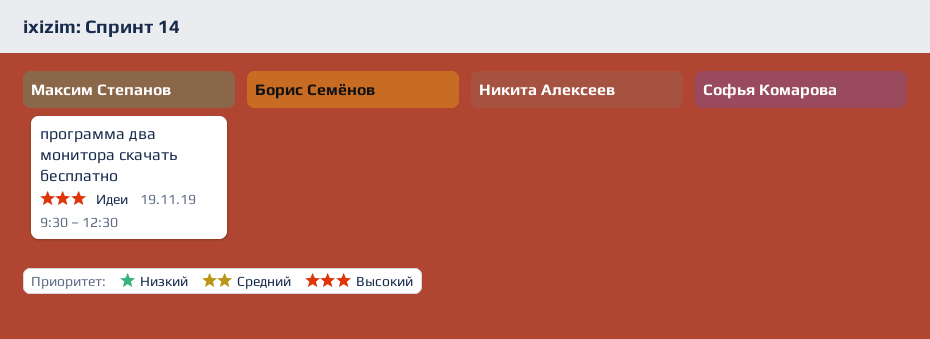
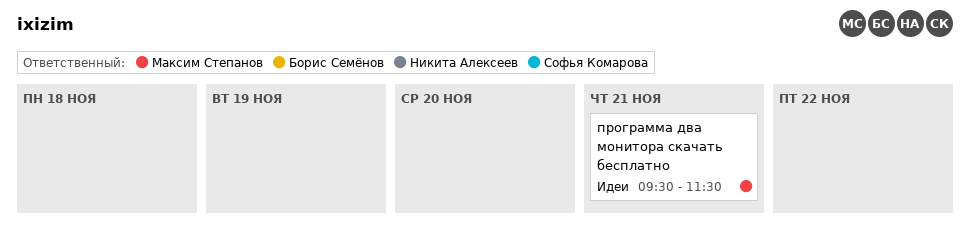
программа два монитора скачать бесплатно, day: Nov 19 -> Nov 21
программа два монитора скачать бесплатно, ends: 12:30 -> 11:30

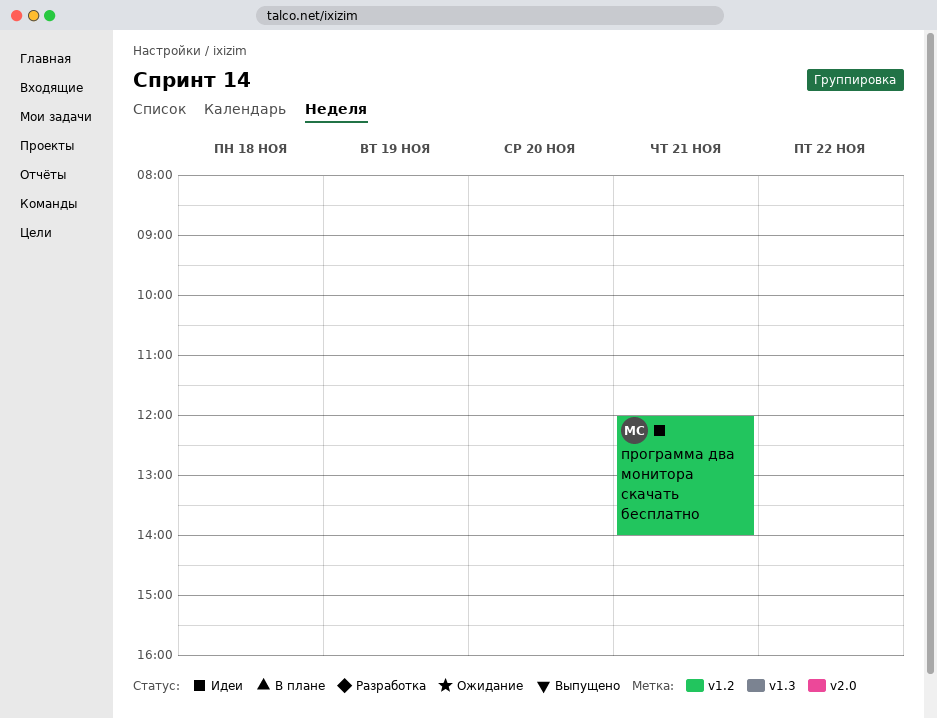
программа два монитора скачать бесплатно, begins: 09:30 -> 12:00
программа два монитора скачать бесплатно, ends: 11:30 -> 14:00

